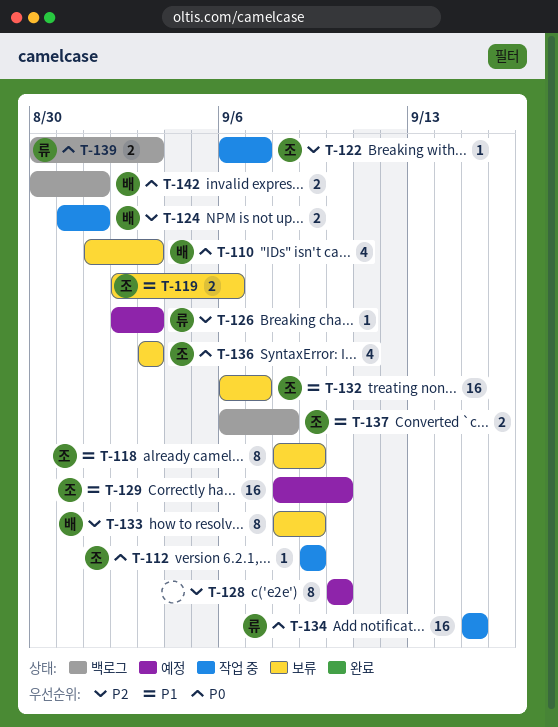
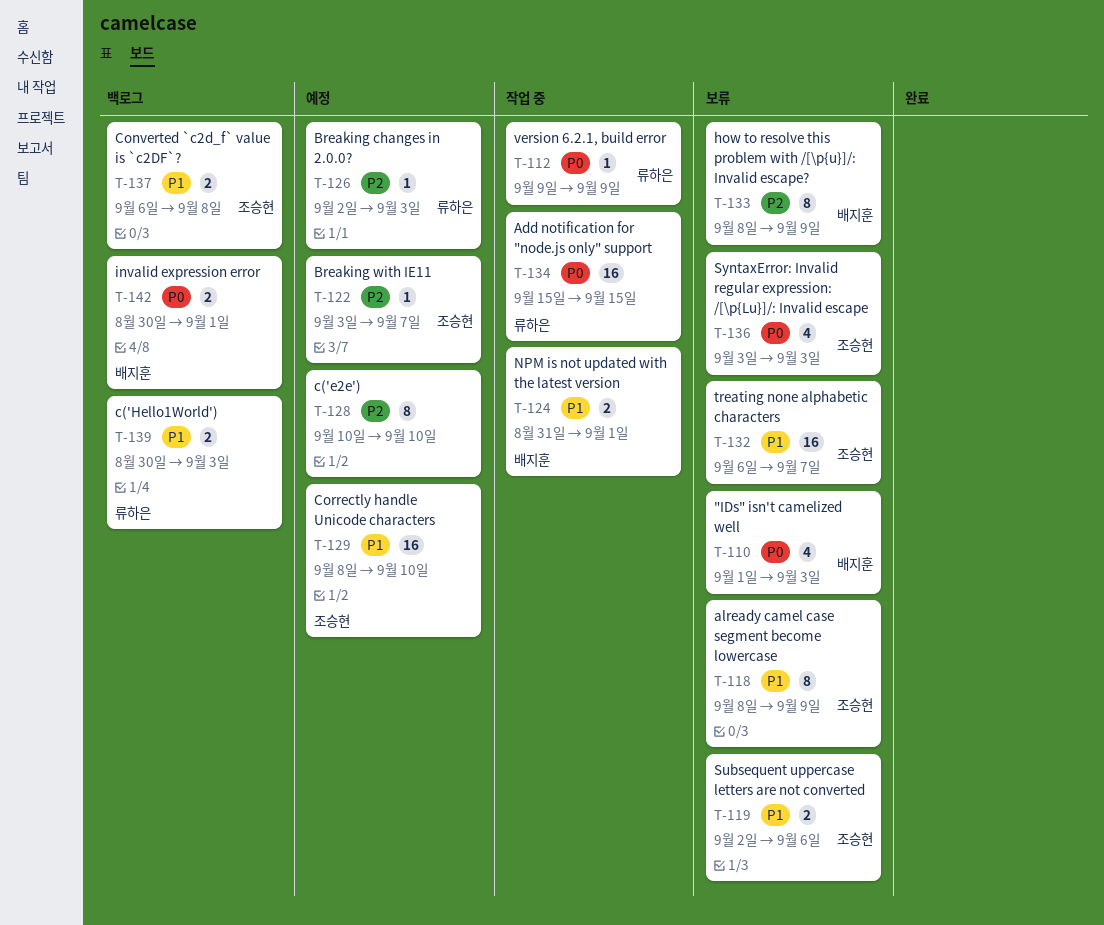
T-112, owner: 조승현 -> 류하은
T-122, status: 작업 중 -> 예정
T-122, start: Sep 6 -> Sep 3
T-124, priority: P2 -> P1
T-139, priority: P0 -> P1

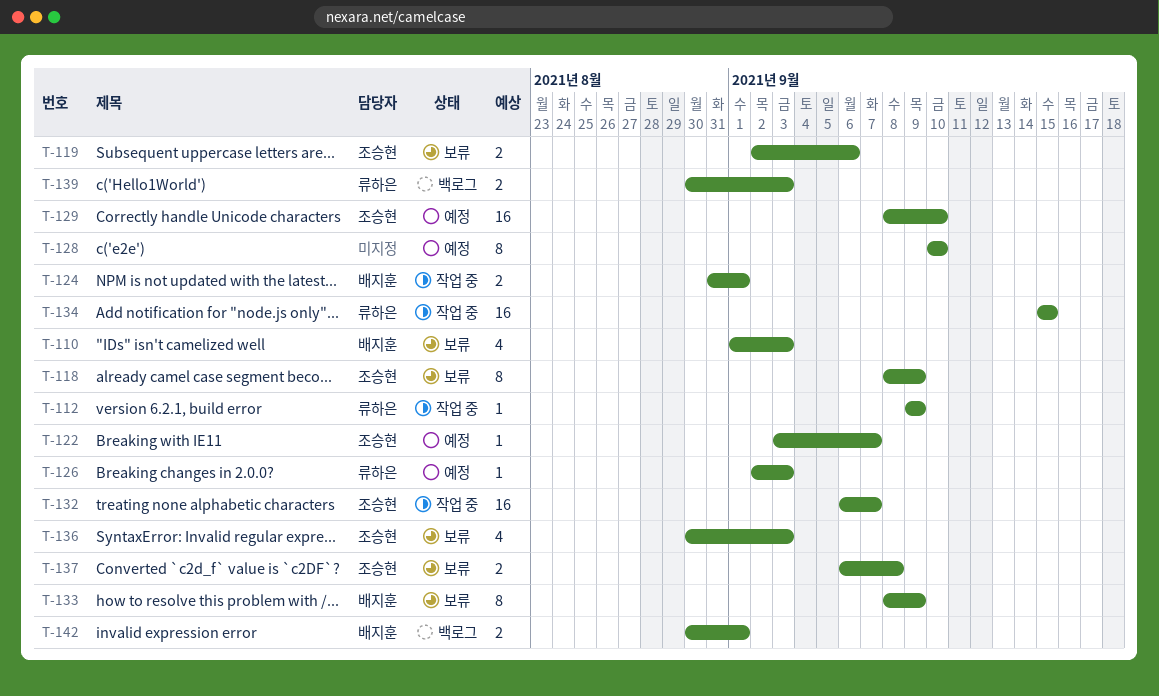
T-132, status: 보류 -> 작업 중
T-136, start: Sep 3 -> Aug 30
T-137, status: 백로그 -> 보류

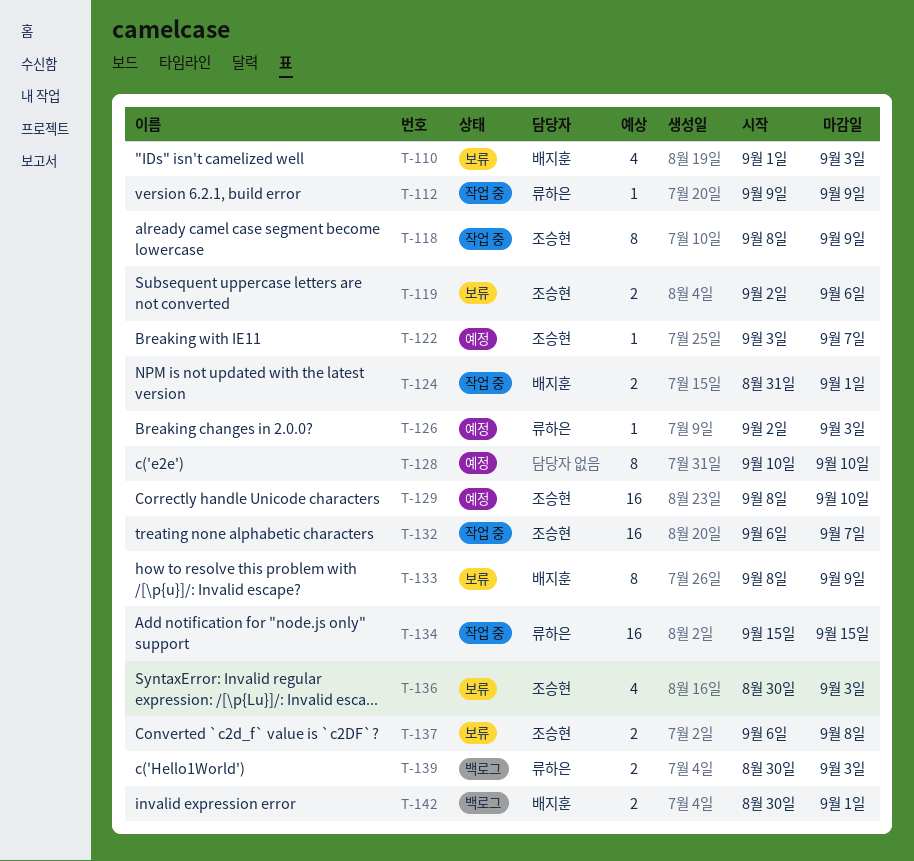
T-118, status: 보류 -> 작업 중

